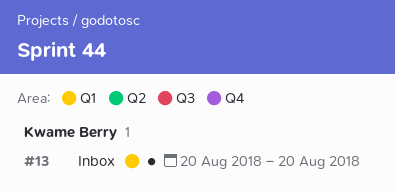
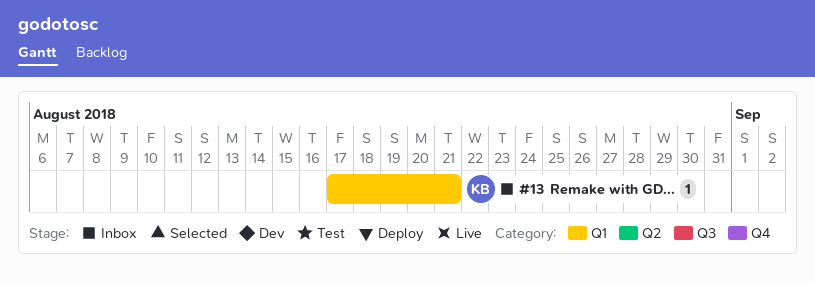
#13, start: Aug 20 -> Aug 17
#13, due: Aug 20 -> Aug 21

